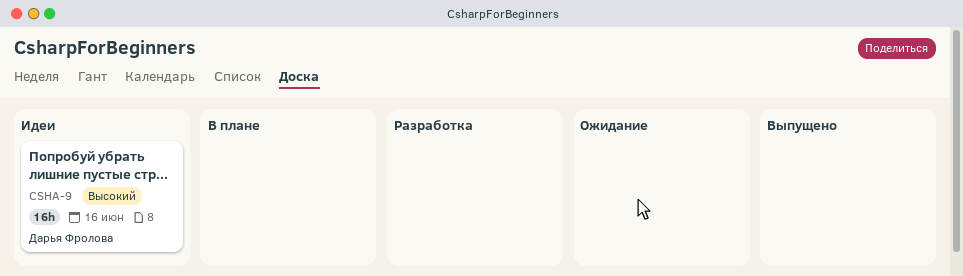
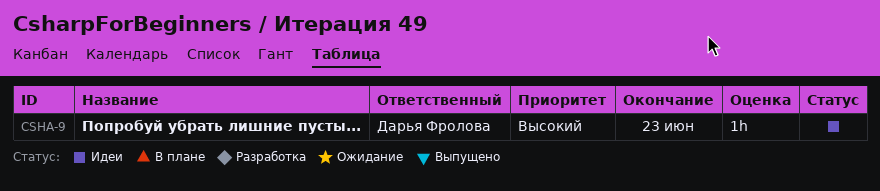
CSHA-9, estimate: 16h -> 1h
CSHA-9, due: Jun 16 -> Jun 23

